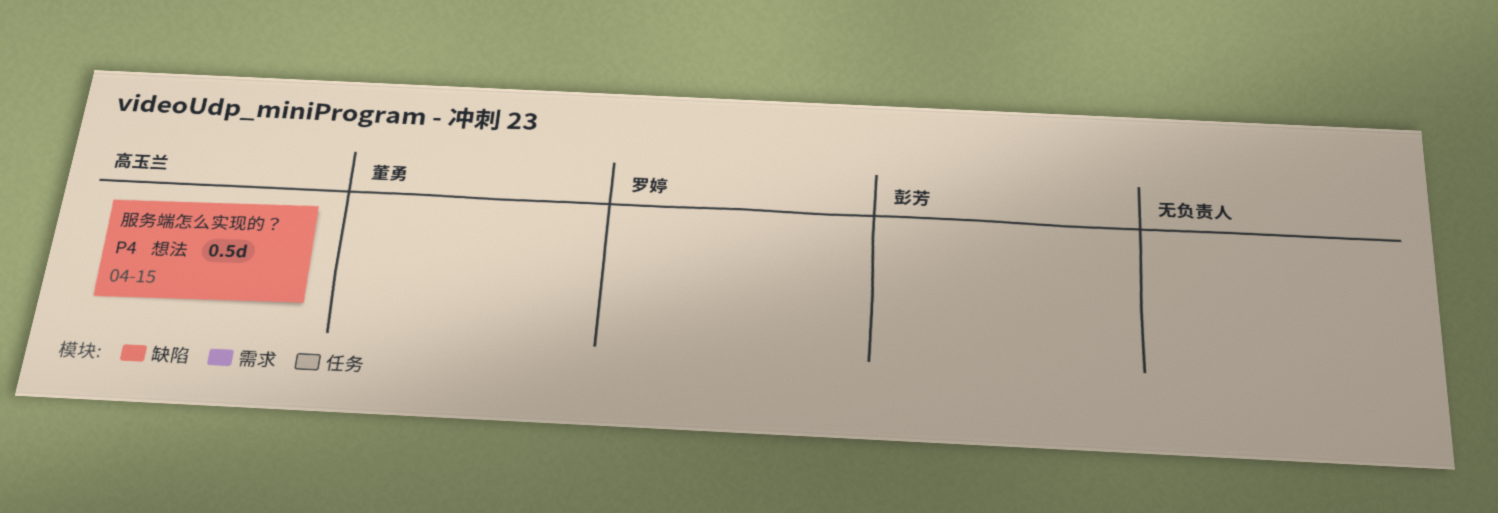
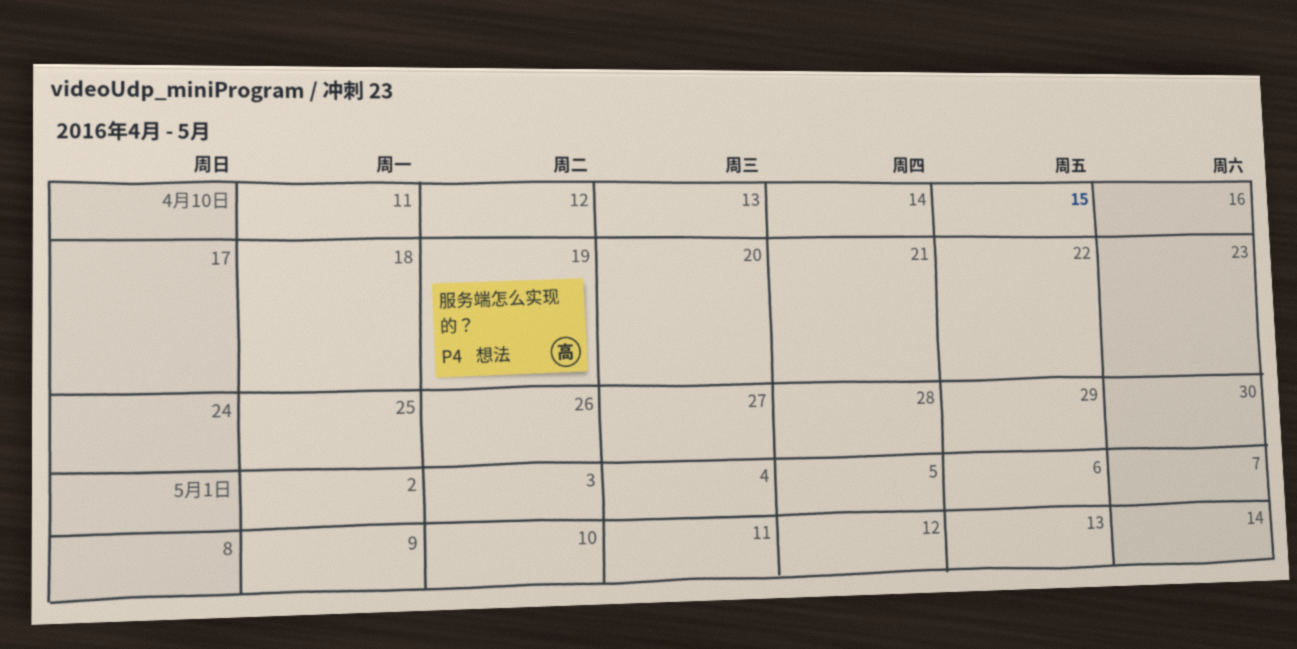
服务端怎么实现的？, due: Apr 15 -> Apr 19

